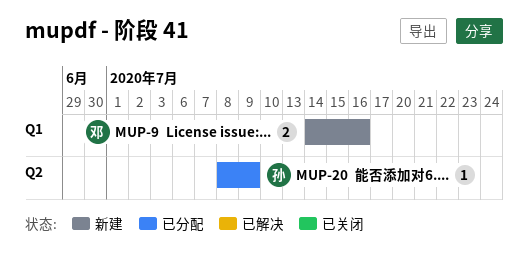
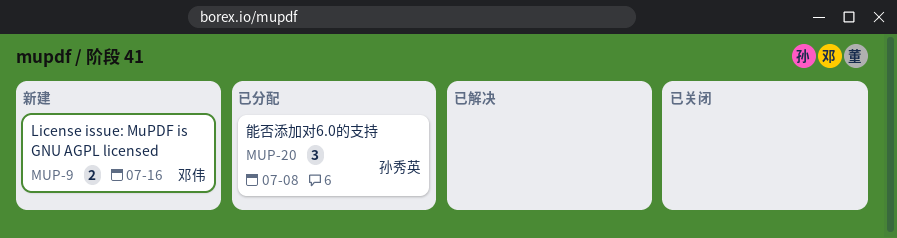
MUP-20, estimate: 1 -> 3
MUP-20, due: Jul 9 -> Jul 8

